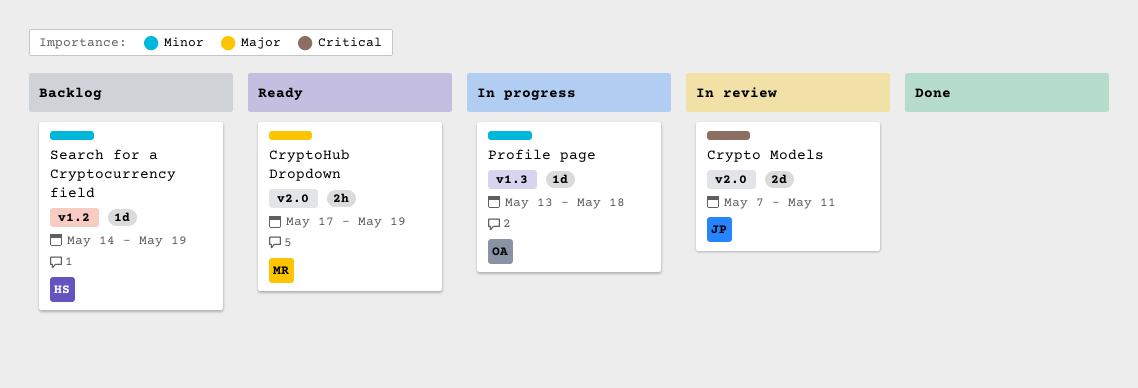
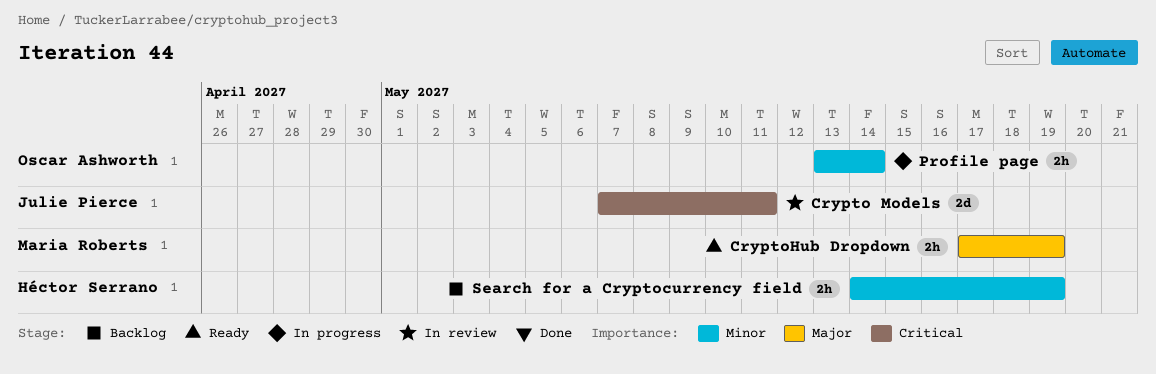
Profile page, estimate: 1d -> 2h
Profile page, due: May 18 -> May 14
Search for a Cryptocurrency field, estimate: 1d -> 2h

